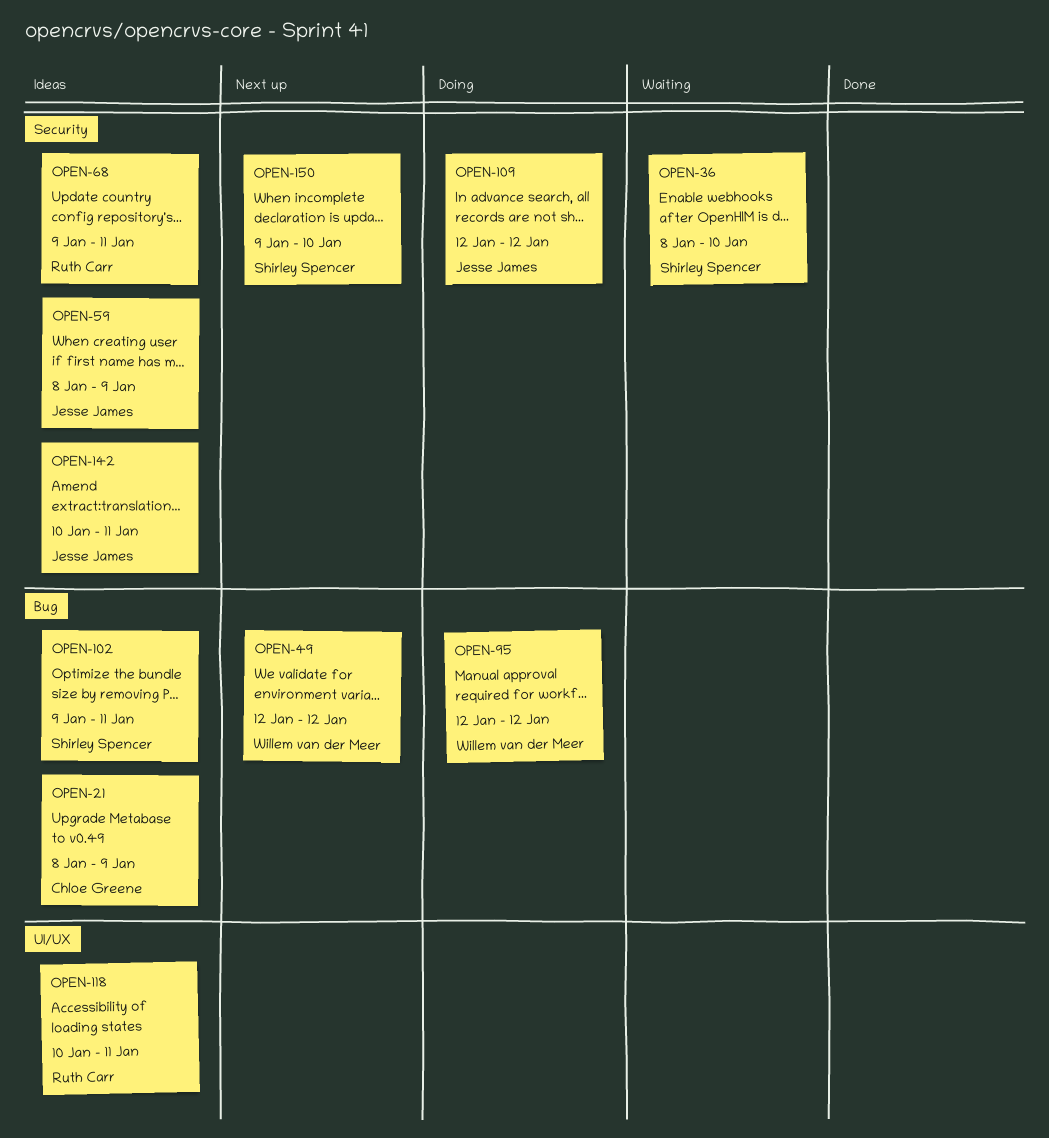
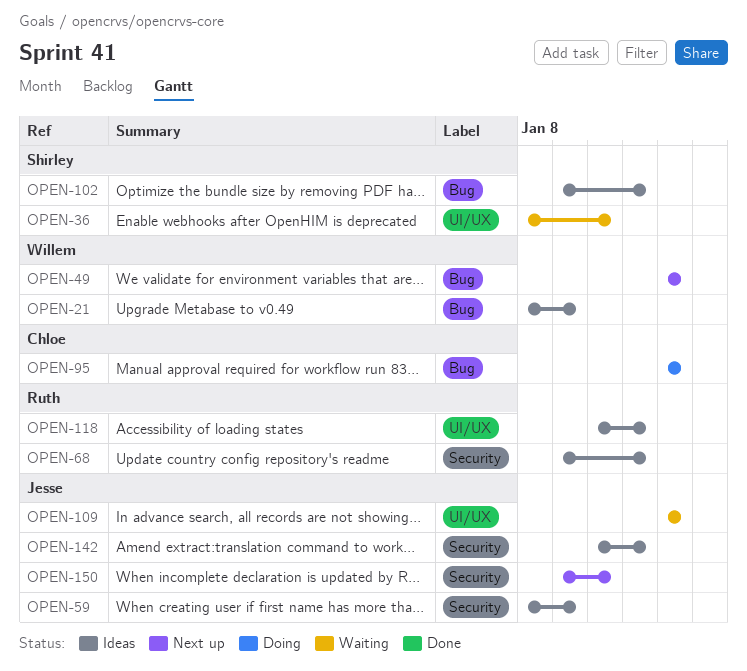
OPEN-21, owner: Chloe Greene -> Willem van der Meer
OPEN-36, label: Security -> UI/UX
OPEN-95, owner: Willem van der Meer -> Chloe Greene
OPEN-109, status: Doing -> Waiting
OPEN-109, label: Security -> UI/UX
OPEN-150, owner: Shirley Spencer -> Jesse James

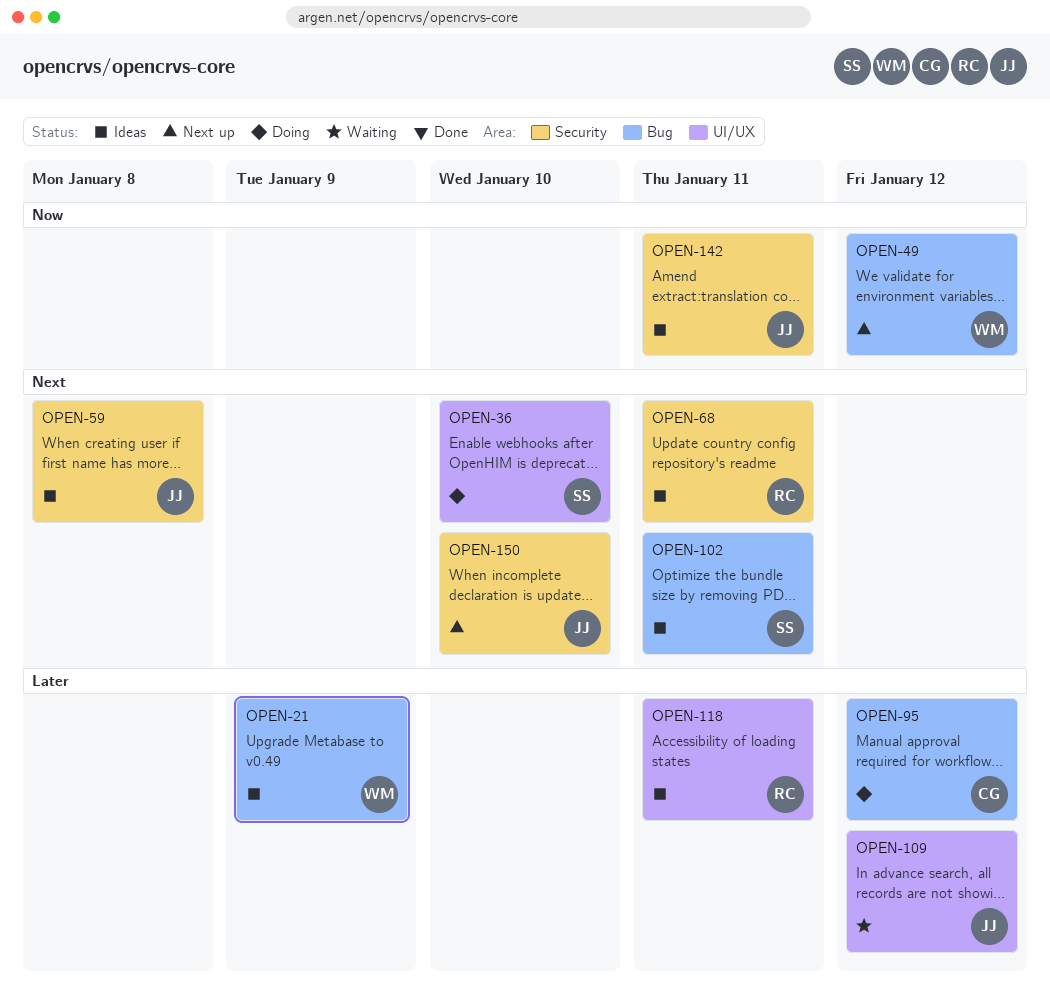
OPEN-36, status: Waiting -> Doing
OPEN-59, due: Jan 9 -> Jan 8

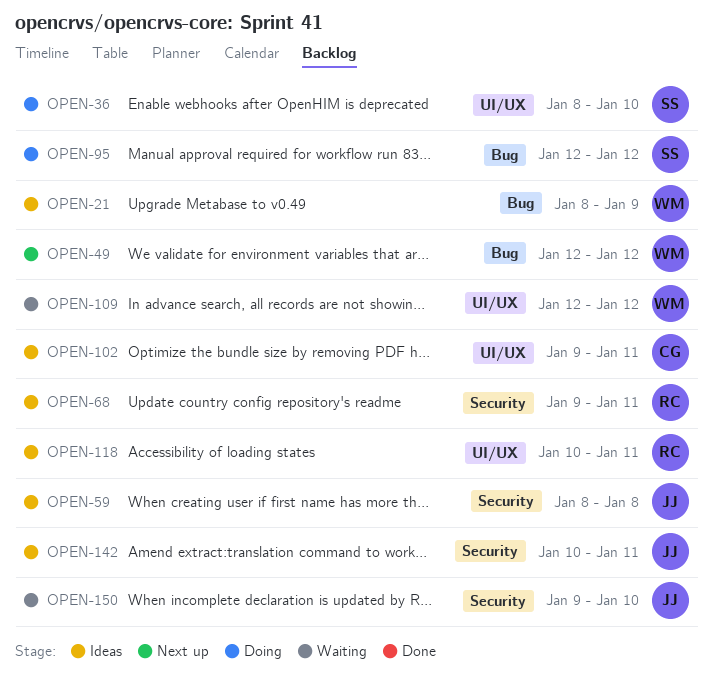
OPEN-95, owner: CG -> SS
OPEN-102, owner: SS -> CG
OPEN-102, label: Bug -> UI/UX
OPEN-109, owner: JJ -> WM
OPEN-150, status: Next up -> Waiting

